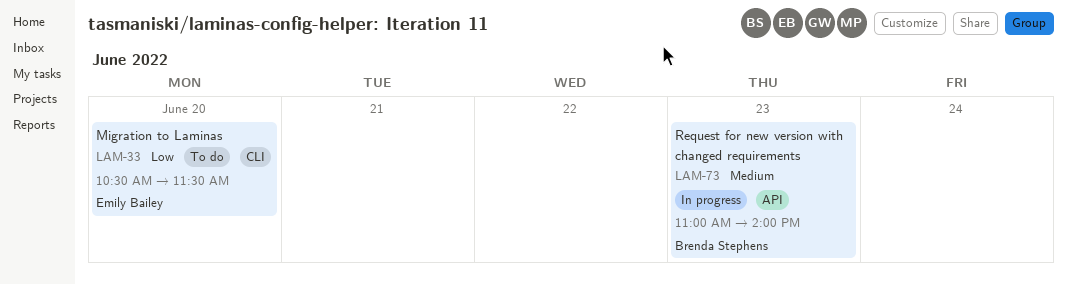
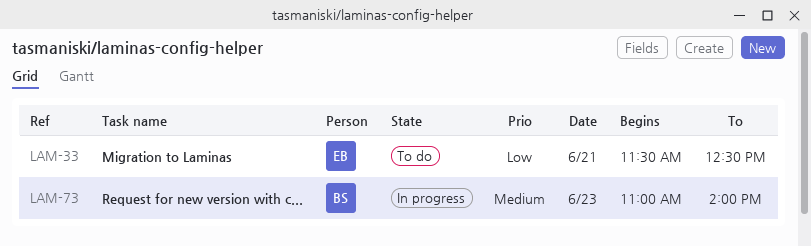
LAM-33, day: Jun 20 -> Jun 21
LAM-33, begins: 10:30 -> 11:30
LAM-33, ends: 11:30 -> 12:30

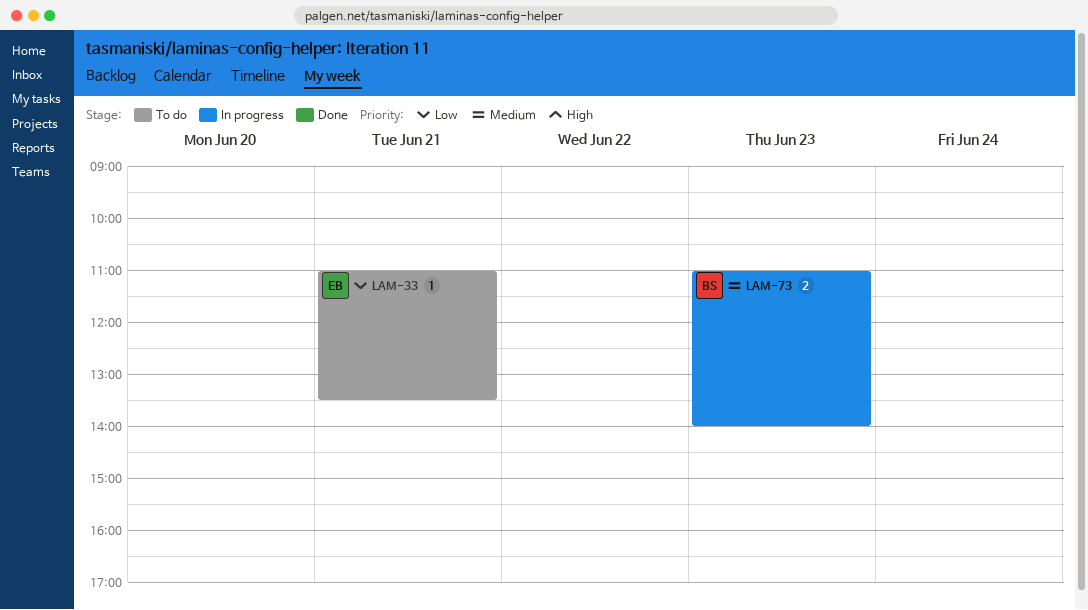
LAM-33, begins: 11:30 -> 11:00
LAM-33, ends: 12:30 -> 13:30

